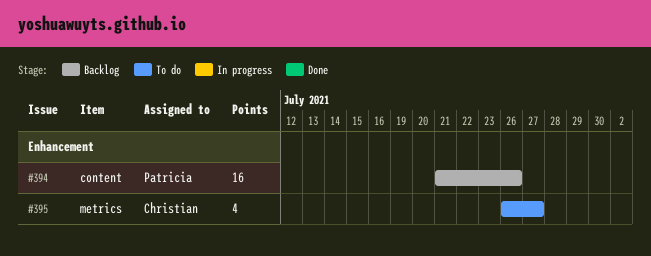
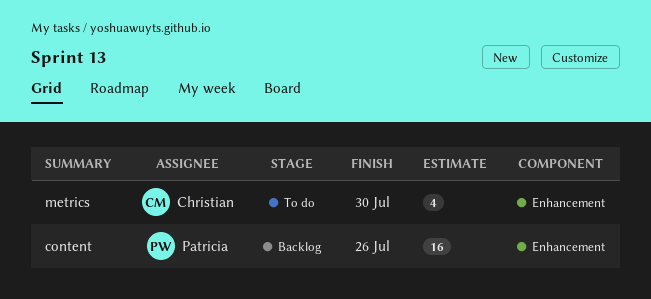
metrics, due: Jul 27 -> Jul 30

